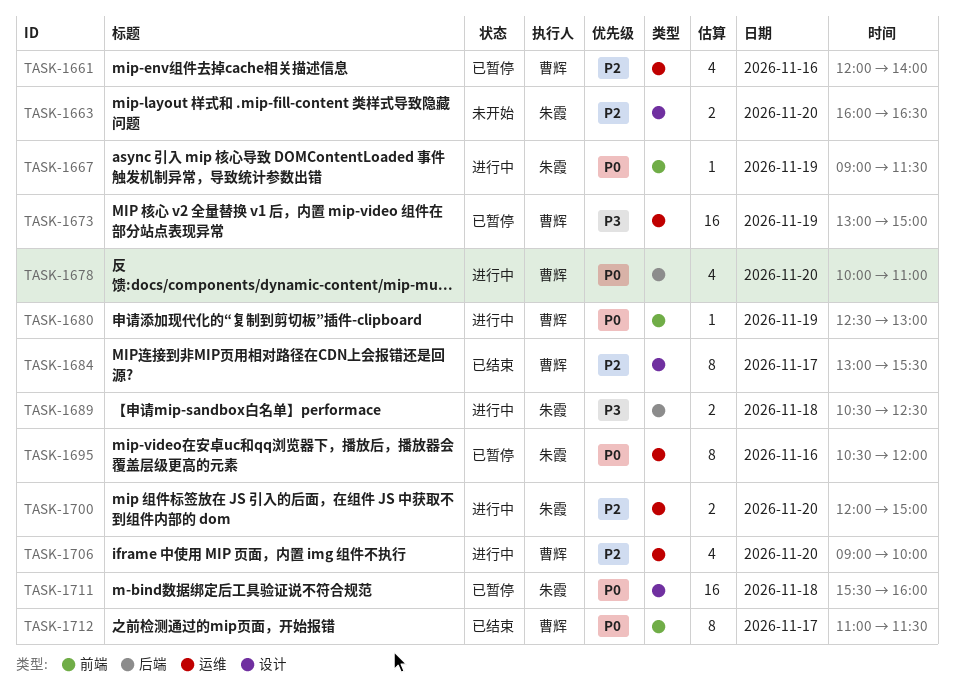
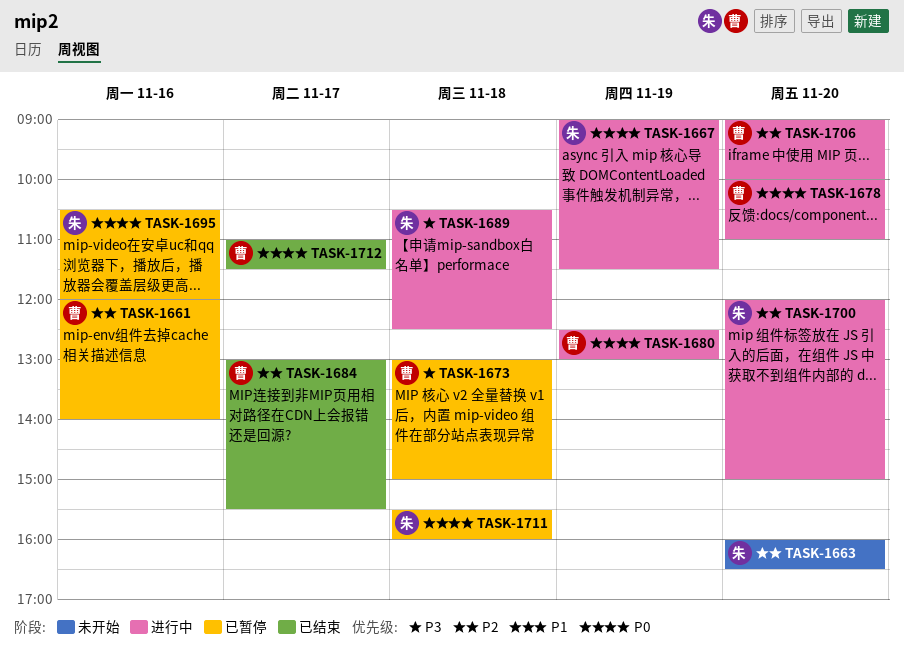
TASK-1673, day: Nov 19 -> Nov 18

